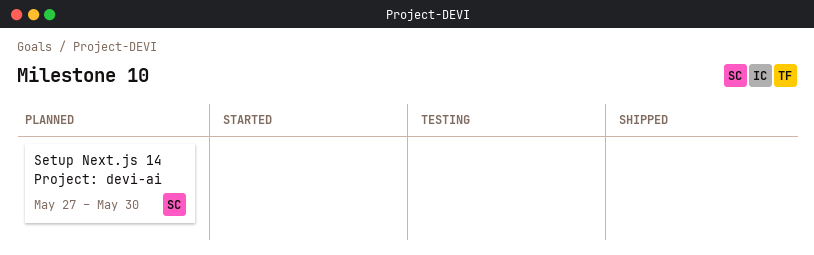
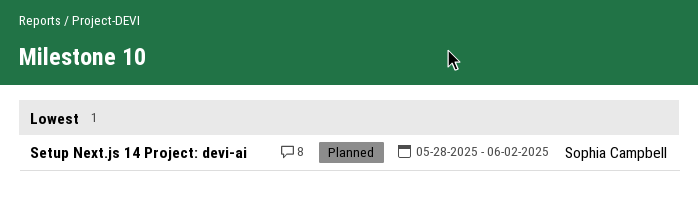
Setup Next.js 14 Project: devi-ai, start: May 27 -> May 28
Setup Next.js 14 Project: devi-ai, due: May 30 -> Jun 2

